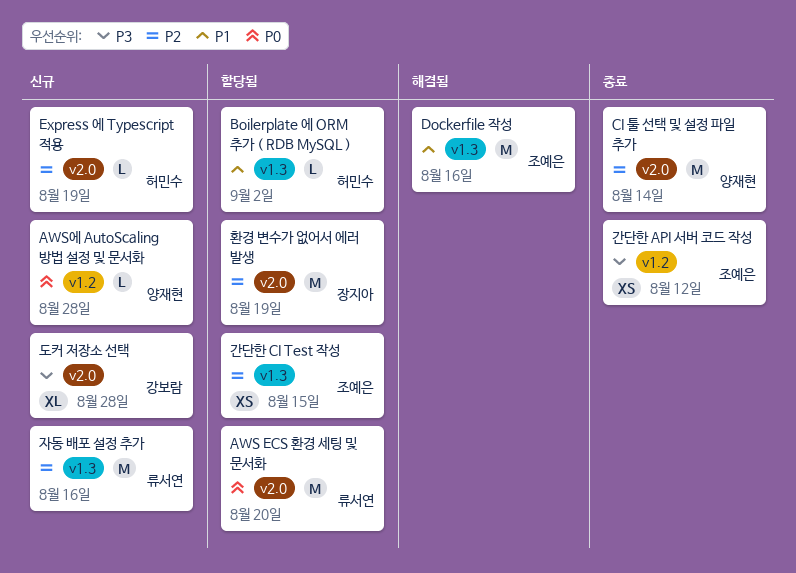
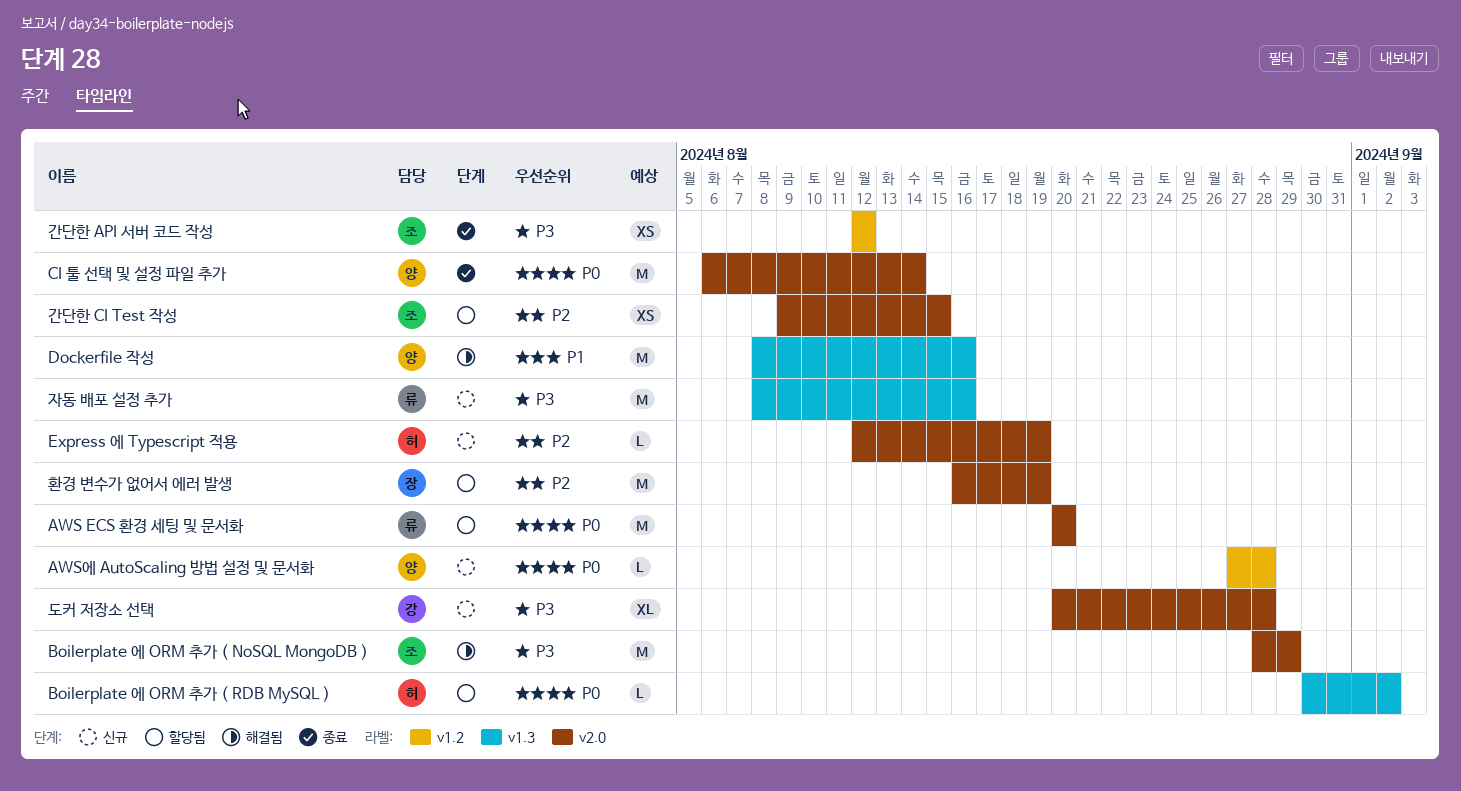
Boilerplate 에 ORM 추가 ( NoSQL MongoDB ): none -> present
Boilerplate 에 ORM 추가 ( RDB MySQL ), priority: P1 -> P0
CI 툴 선택 및 설정 파일 추가, priority: P2 -> P0
Dockerfile 작성, owner: 조예은 -> 양재현
간단한 CI Test 작성, label: v1.3 -> v2.0
자동 배포 설정 추가, priority: P2 -> P3

